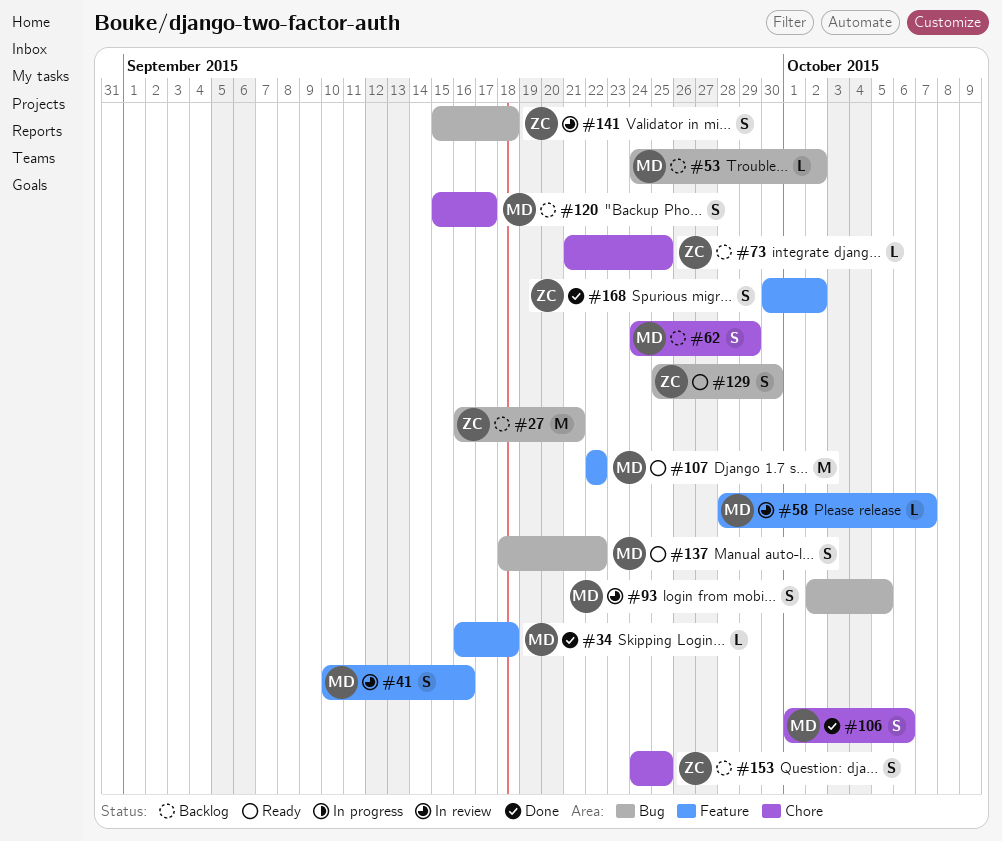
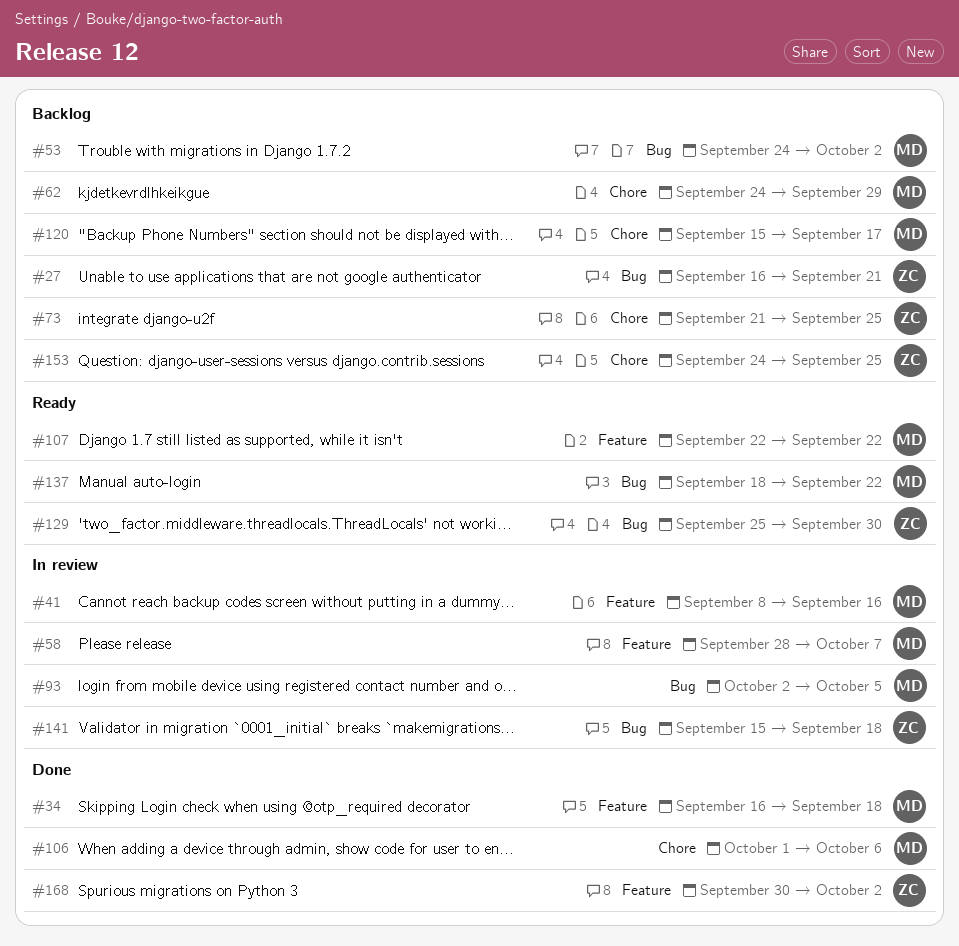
#41, start: Sep 10 -> Sep 8

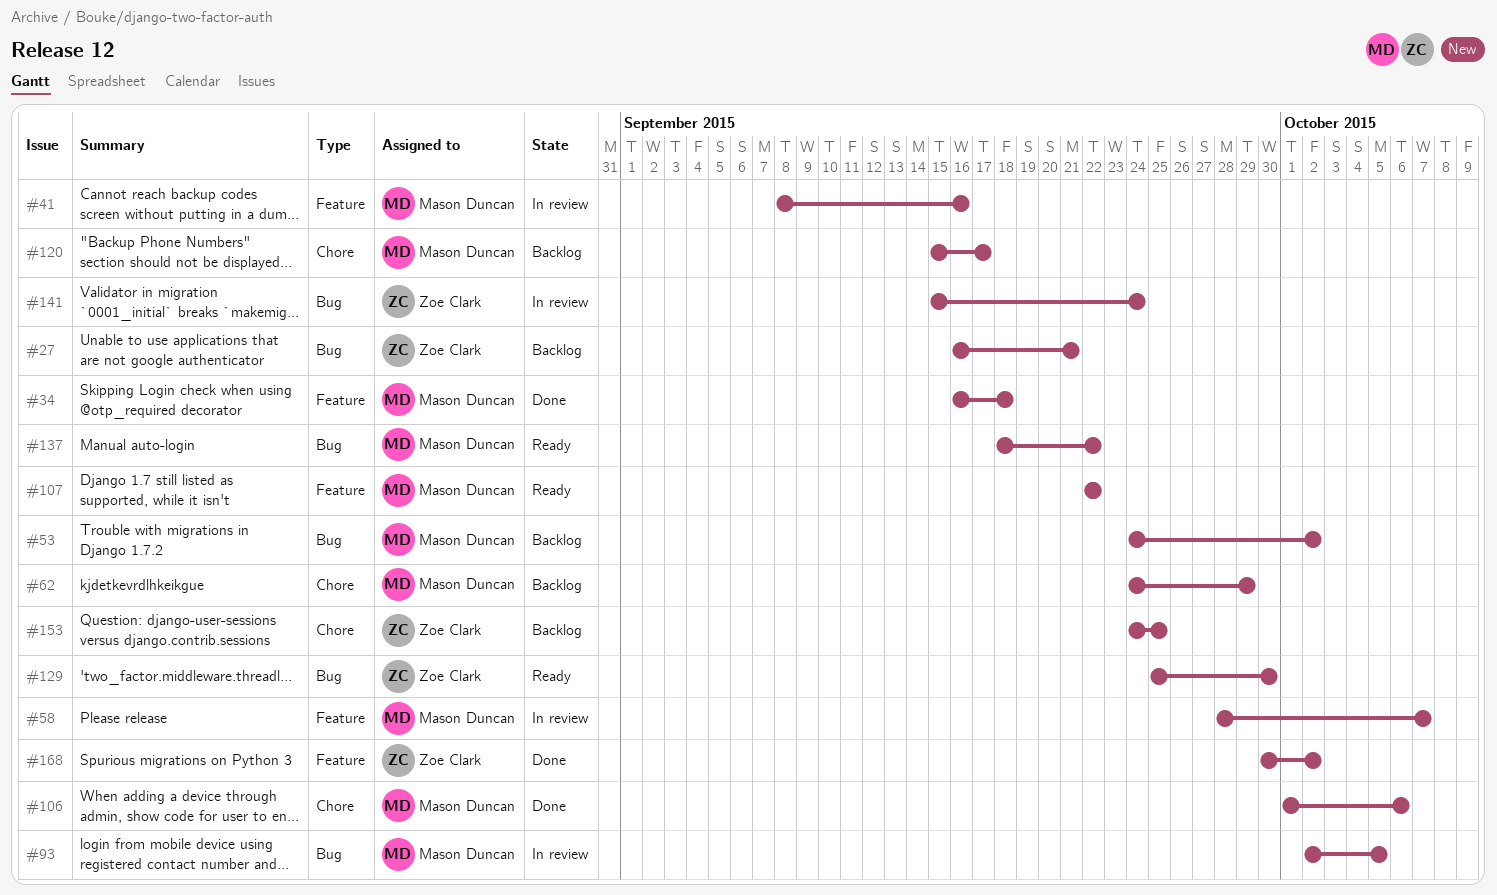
#73: present -> none
#141, due: Sep 18 -> Sep 24

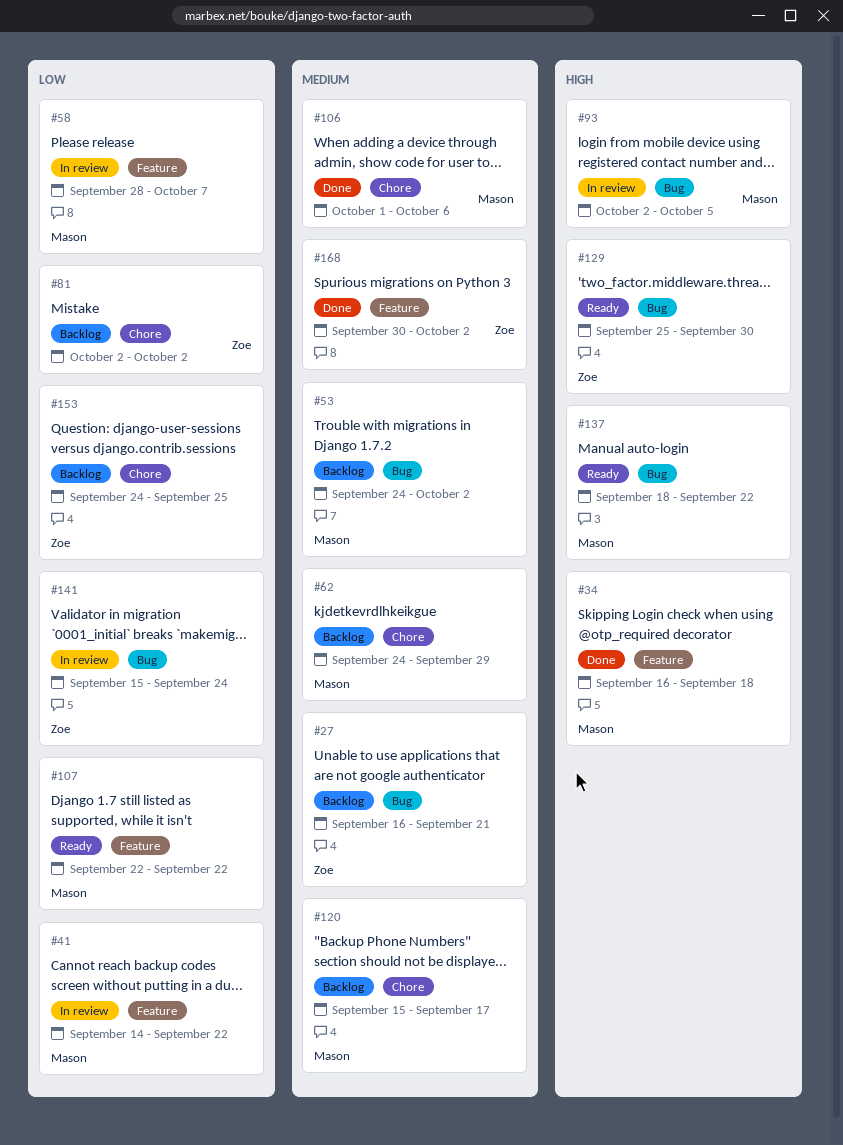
#41, start: Sep 8 -> Sep 14
#41, due: Sep 16 -> Sep 22
#81: none -> present

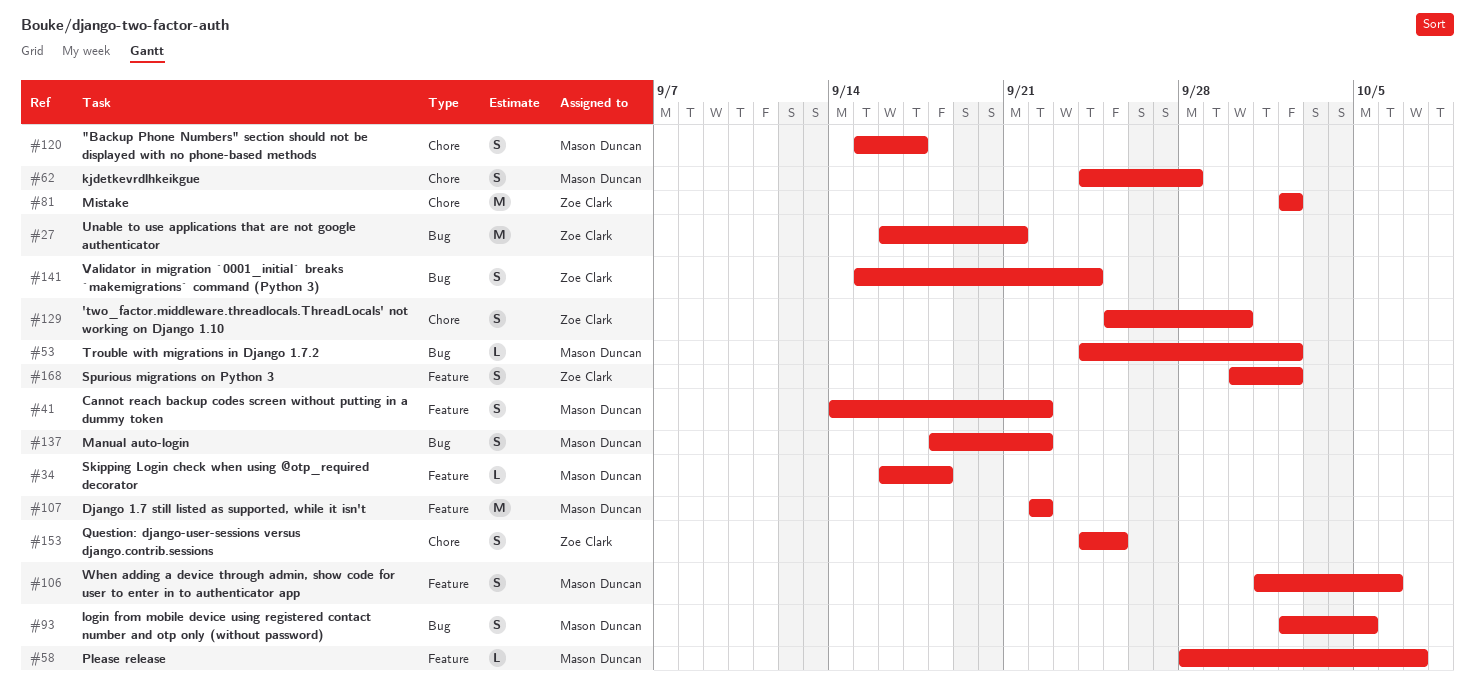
#62, due: Sep 29 -> Sep 28
#106, label: Chore -> Feature
#129, label: Bug -> Chore

